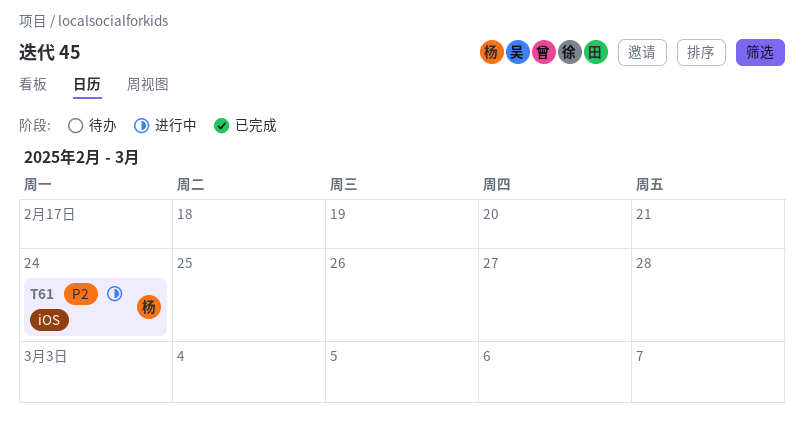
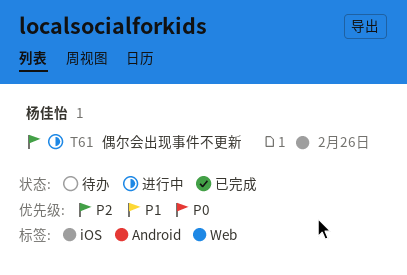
T61, due: Feb 24 -> Feb 26

